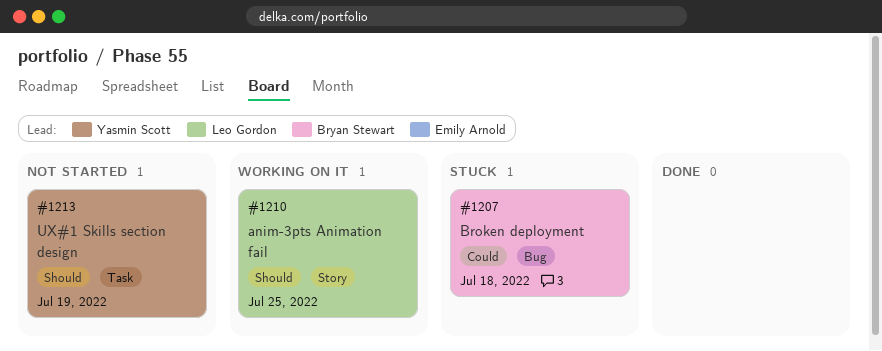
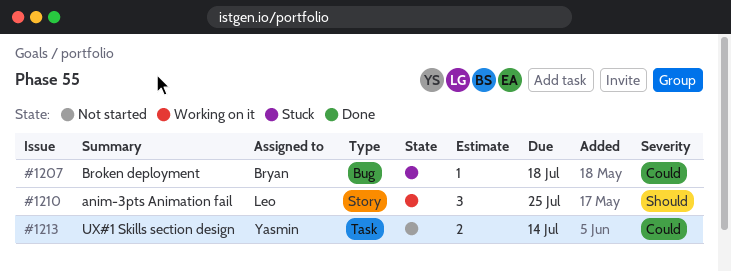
#1213, priority: Should -> Could
#1213, due: Jul 19 -> Jul 14

